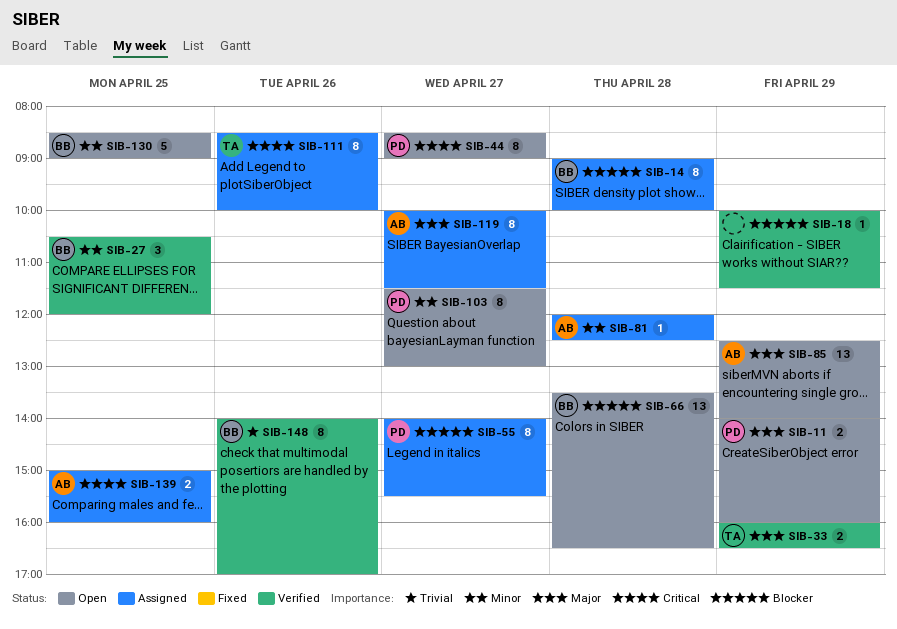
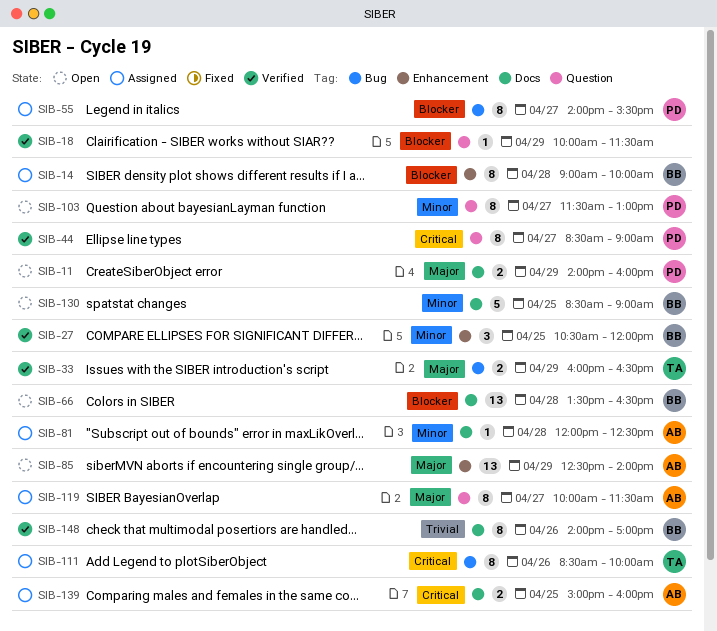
SIB-44, status: Open -> Verified

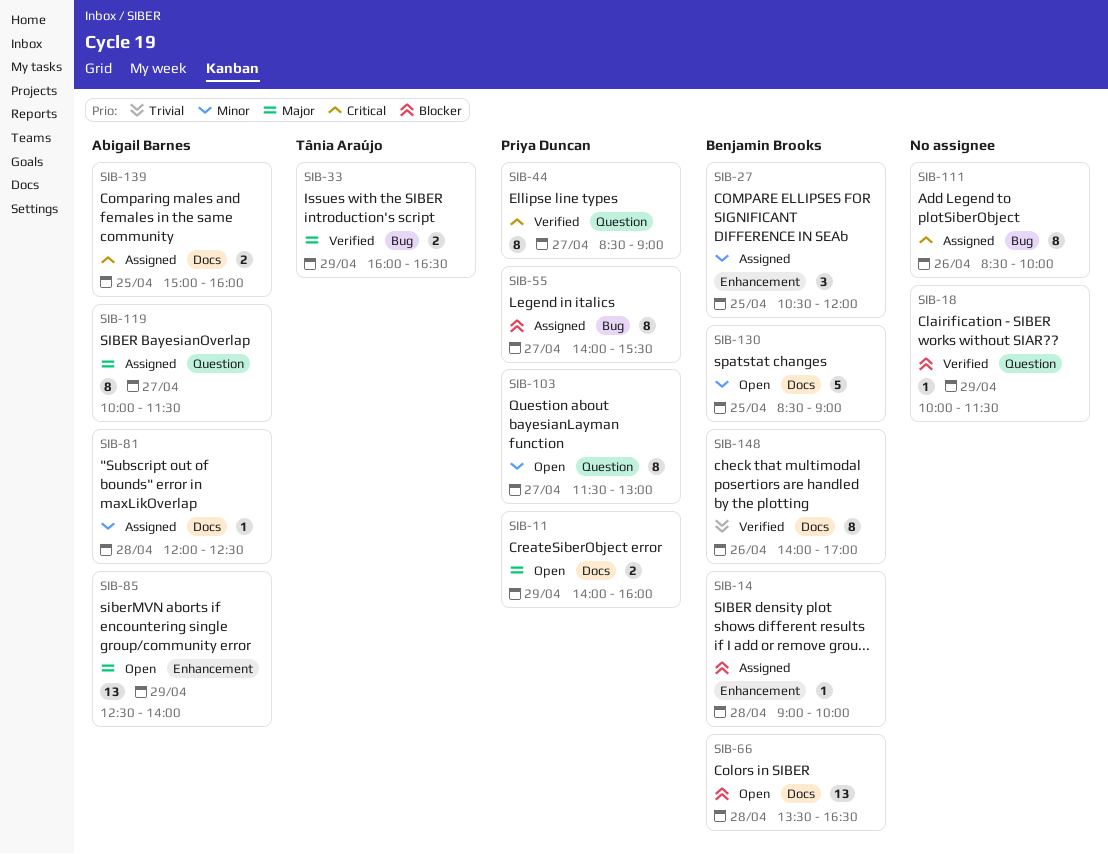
SIB-14, estimate: 8 -> 1
SIB-27, status: Verified -> Assigned
SIB-111, owner: Tânia Araújo -> none

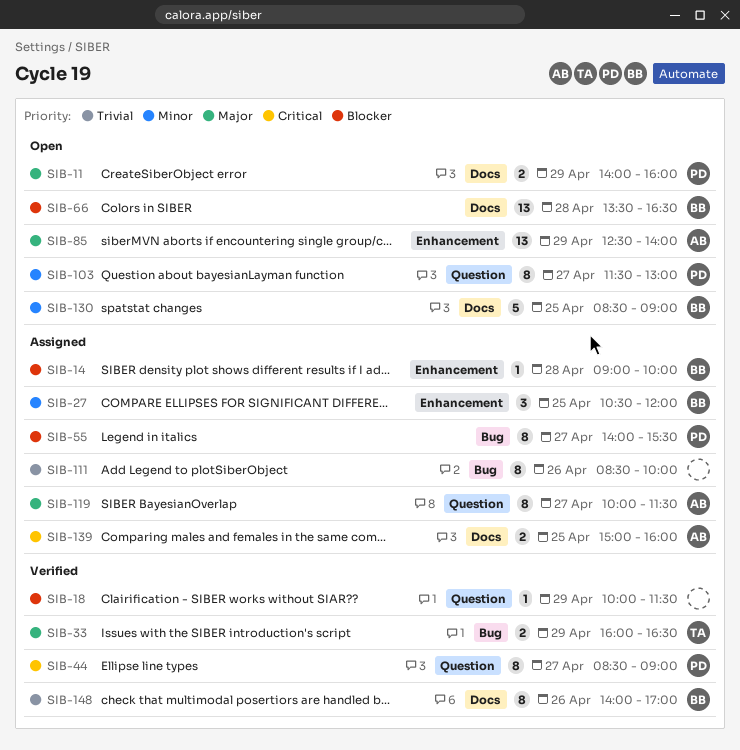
SIB-81: present -> none
SIB-111, priority: Critical -> Trivial

